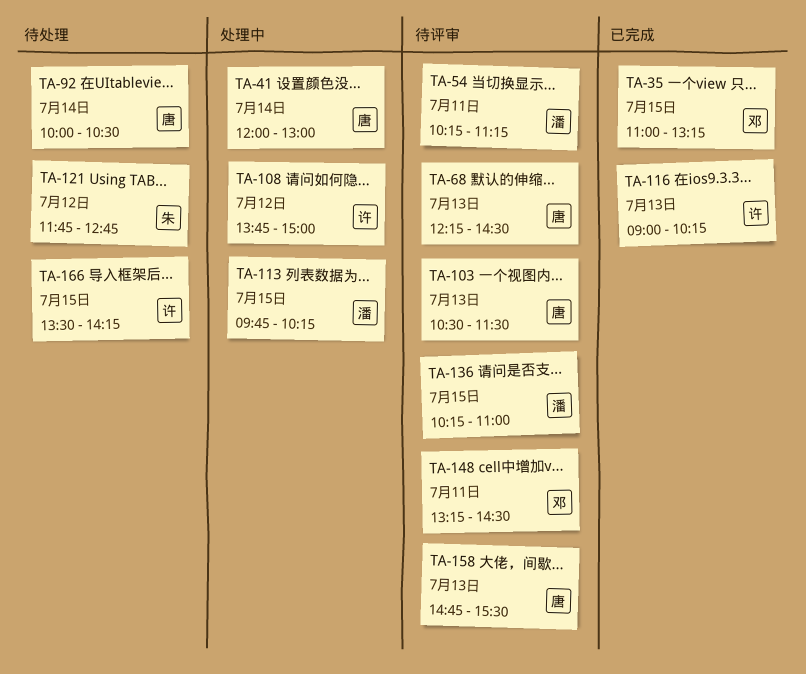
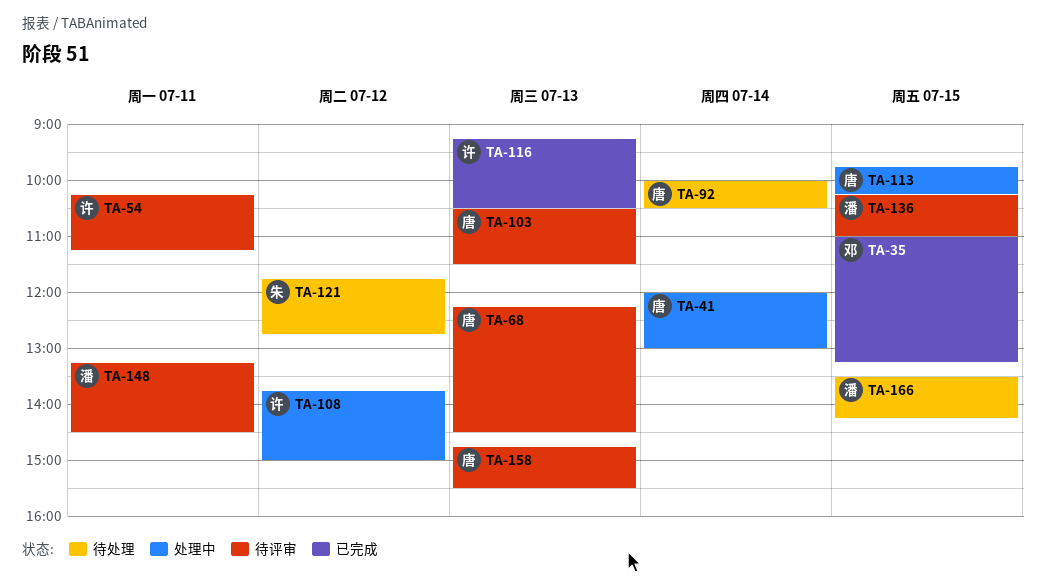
TA-54, owner: 潘 -> 许
TA-113, owner: 潘 -> 唐
TA-116, begins: 09:00 -> 09:15
TA-116, ends: 10:15 -> 10:30
TA-148, owner: 邓 -> 潘
TA-166, owner: 许 -> 潘

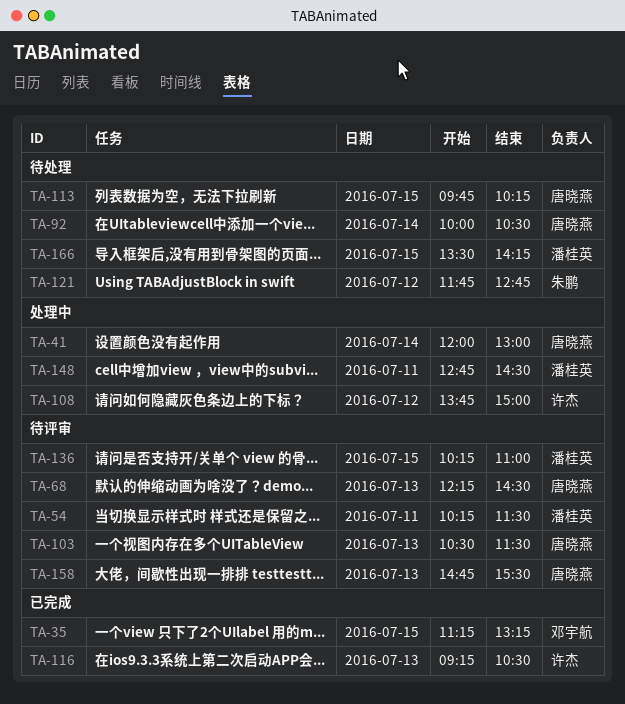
TA-35, begins: 11:00 -> 11:15
TA-54, owner: 许杰 -> 潘桂英
TA-54, ends: 11:15 -> 11:30
TA-113, status: 处理中 -> 待处理
TA-148, status: 待评审 -> 处理中
TA-148, begins: 13:15 -> 12:45

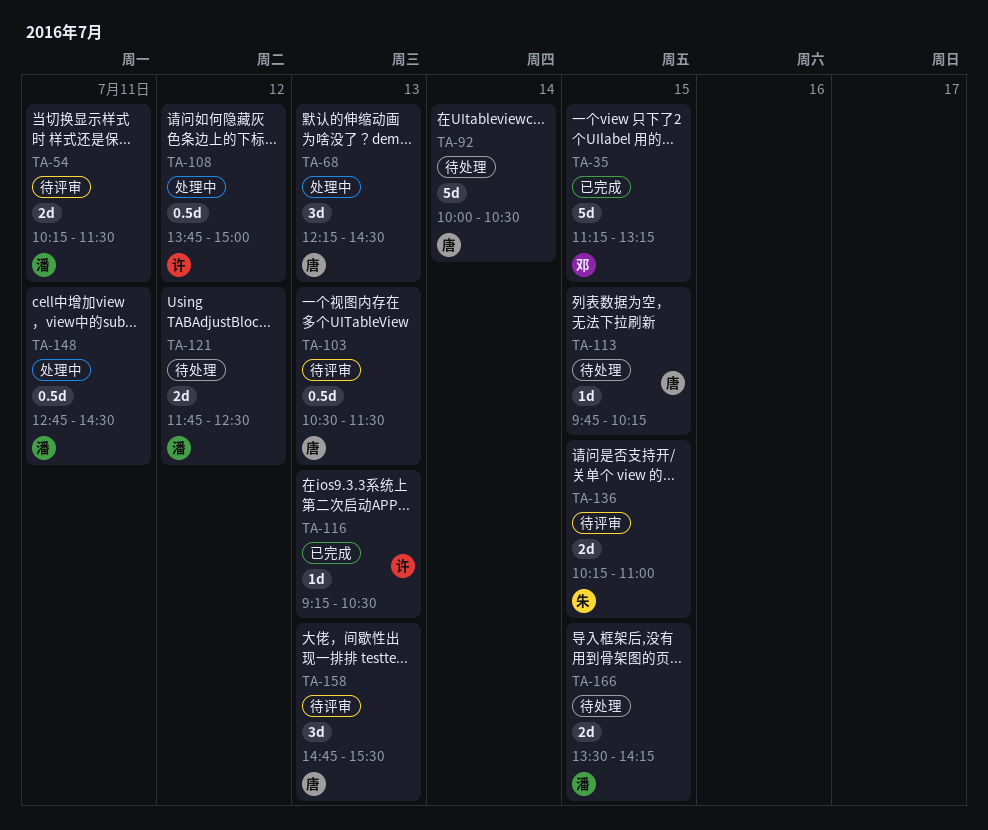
TA-41: present -> none
TA-68, status: 待评审 -> 处理中
TA-121, owner: 朱鹏 -> 潘桂英
TA-121, ends: 12:45 -> 12:30
TA-136, owner: 潘桂英 -> 朱鹏

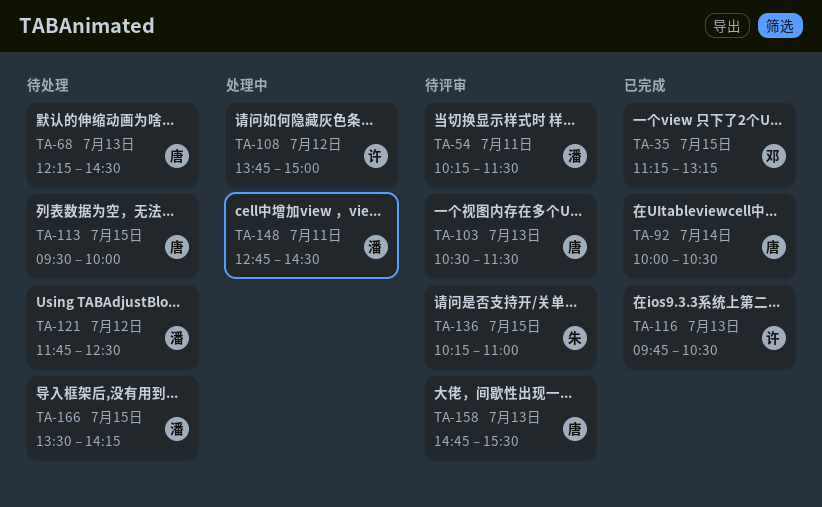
TA-68, status: 处理中 -> 待处理
TA-92, status: 待处理 -> 已完成
TA-113, begins: 09:45 -> 09:30
TA-113, ends: 10:15 -> 10:00
TA-116, begins: 09:15 -> 09:45

